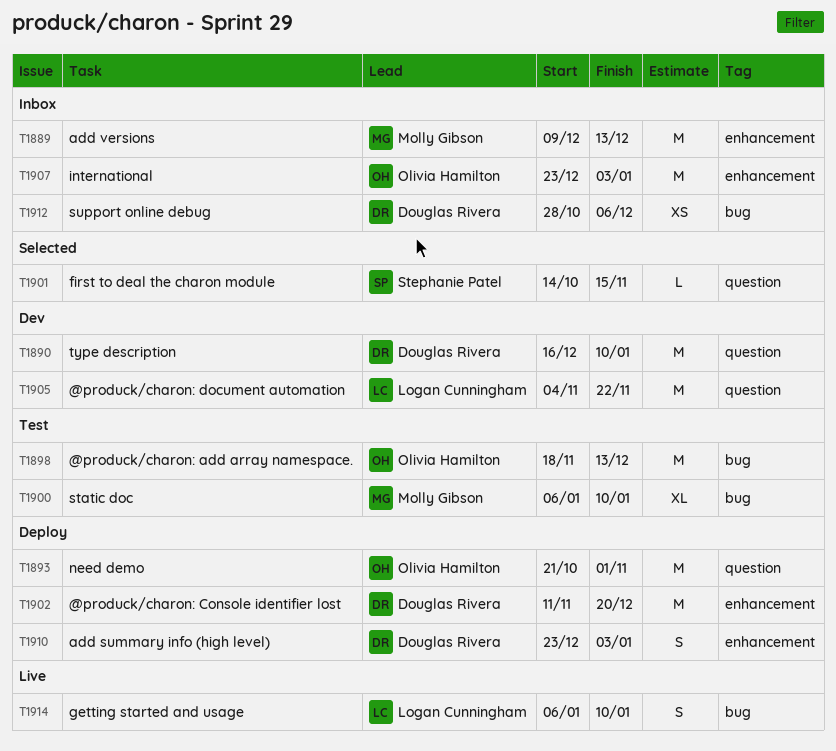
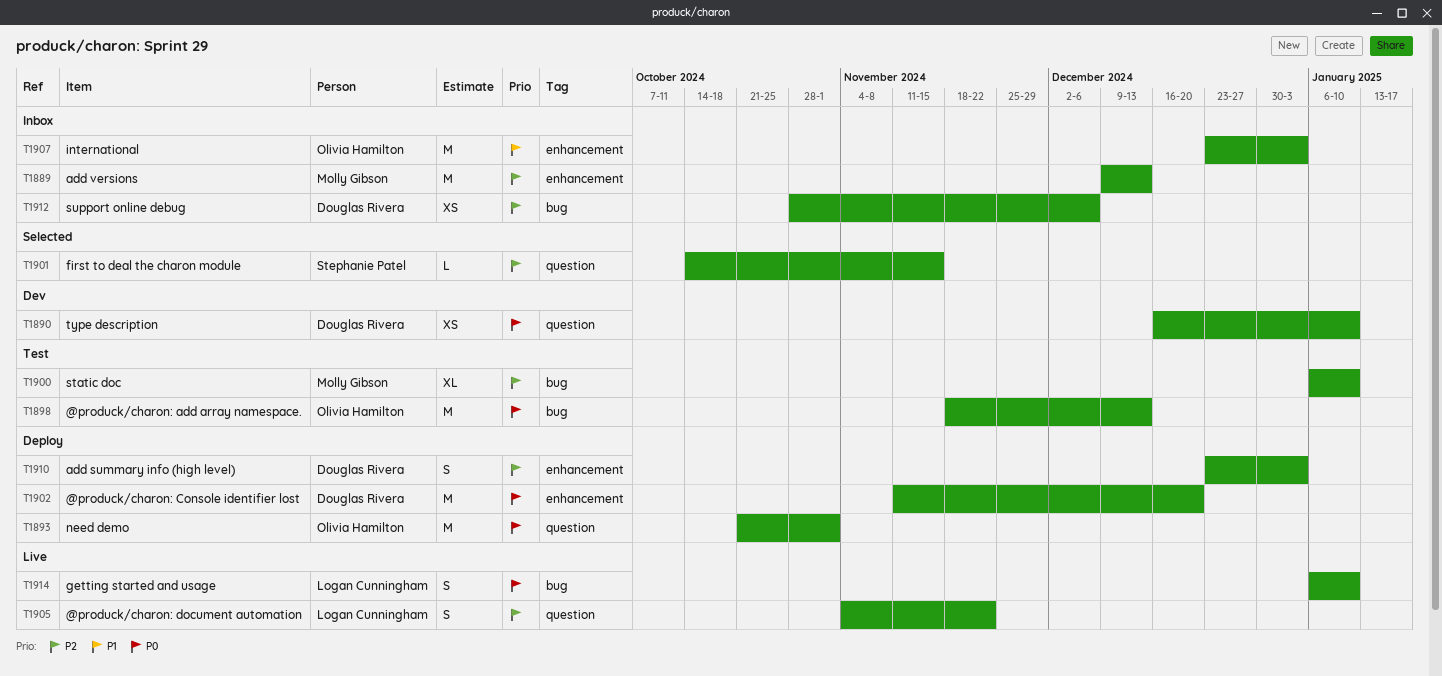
T1890, estimate: M -> XS
T1905, status: Dev -> Live
T1905, estimate: M -> S

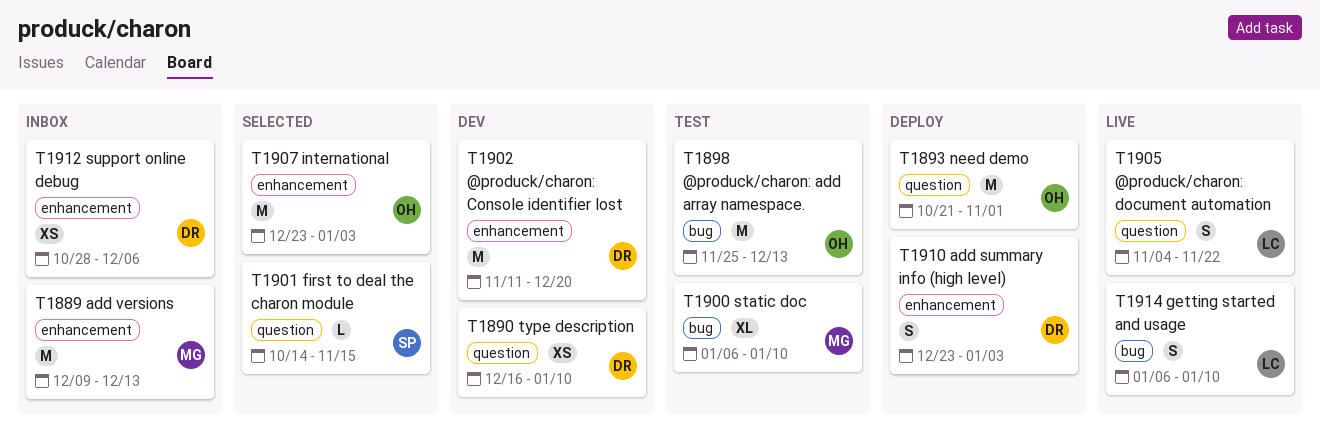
T1898, start: Nov 18 -> Nov 25
T1902, status: Deploy -> Dev
T1907, status: Inbox -> Selected
T1912, label: bug -> enhancement

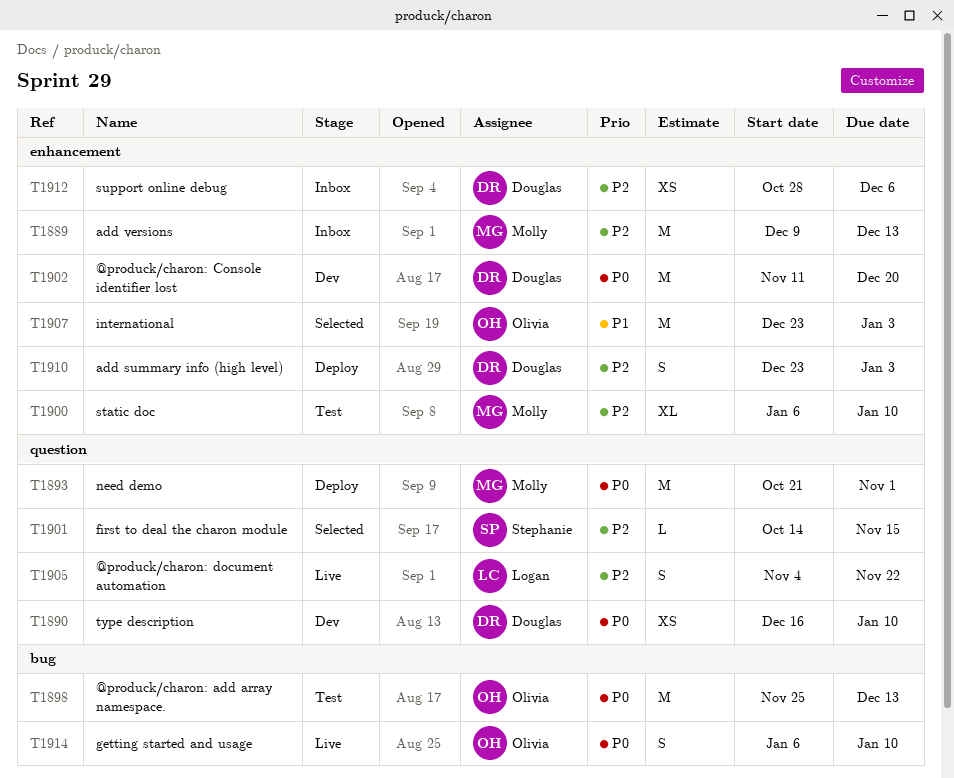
T1893, owner: Olivia -> Molly
T1900, label: bug -> enhancement
T1914, owner: Logan -> Olivia

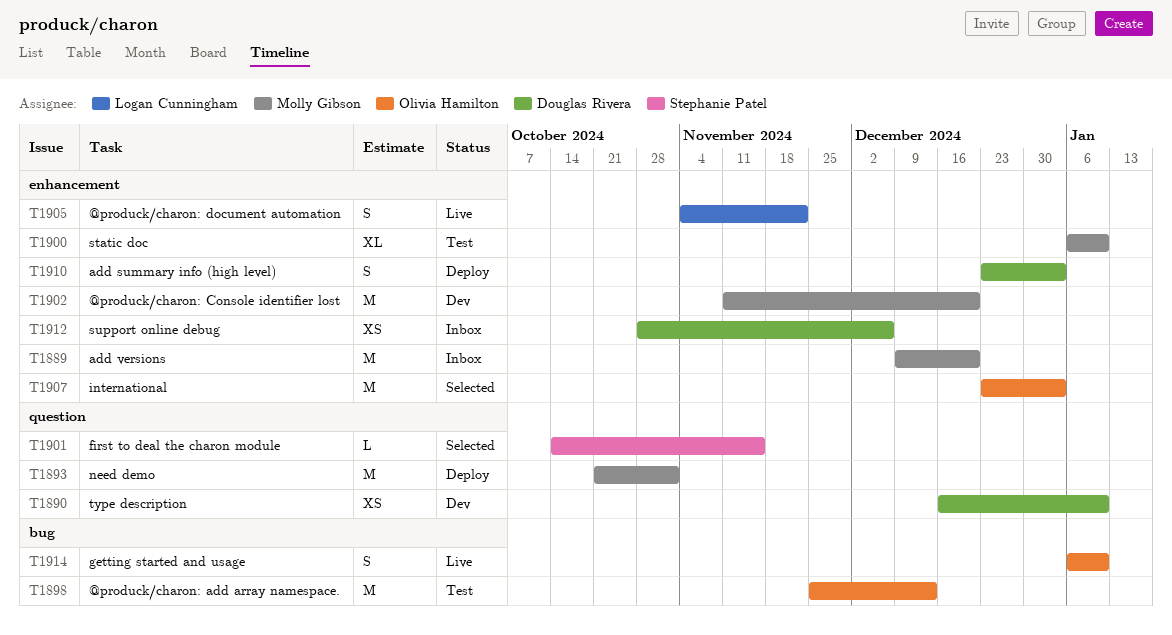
T1889, due: Dec 13 -> Dec 20
T1902, owner: Douglas Rivera -> Molly Gibson
T1905, label: question -> enhancement

